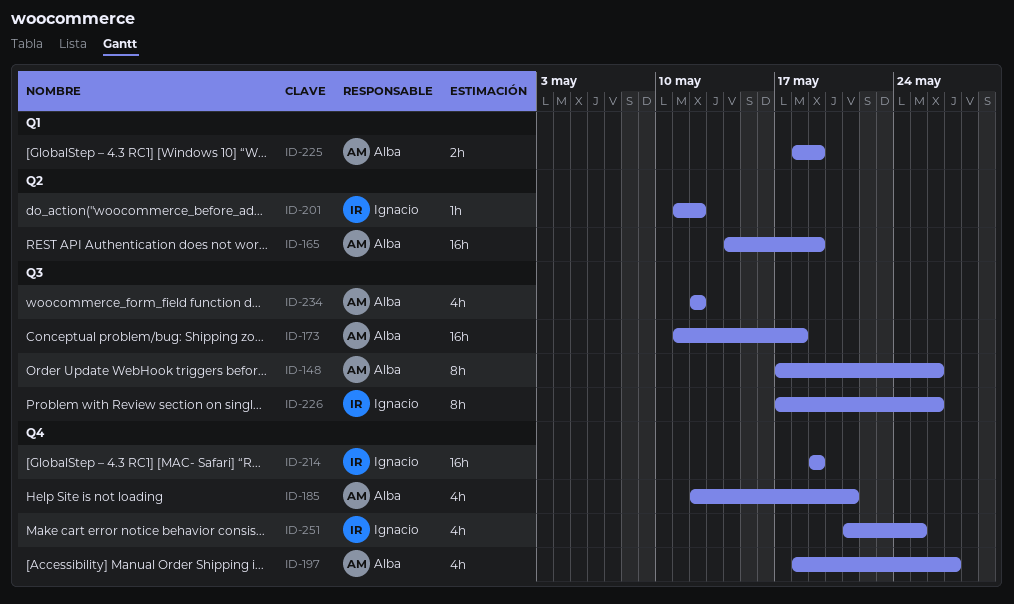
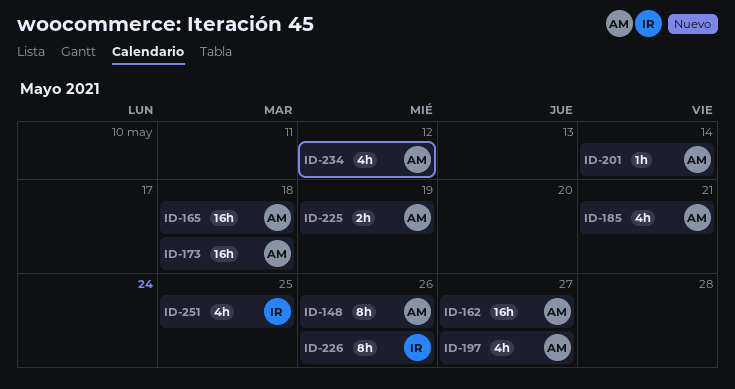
ID-162: none -> present
ID-165, due: May 19 -> May 18
ID-201, owner: Ignacio -> Alba
ID-201, due: May 12 -> May 14
ID-214: present -> none

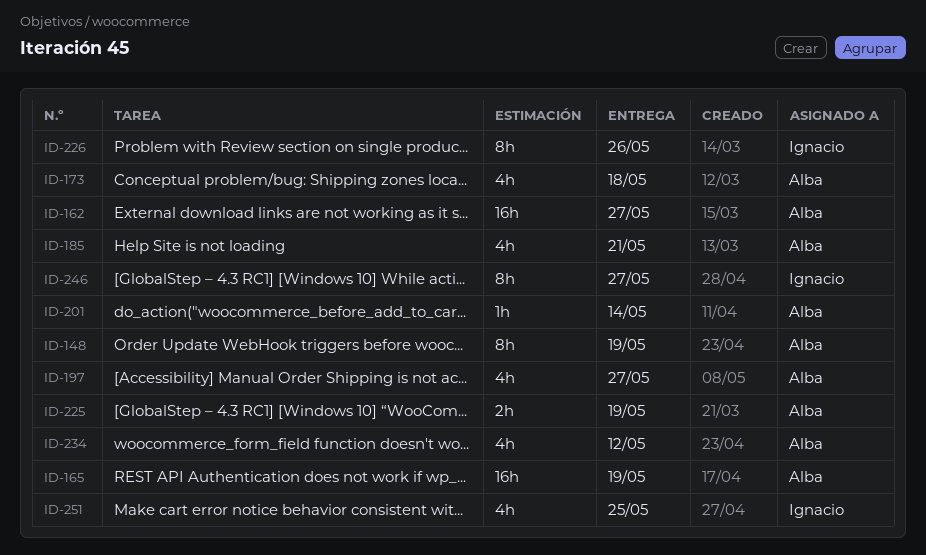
ID-148, due: May 26 -> May 19
ID-165, due: May 18 -> May 19
ID-173, estimate: 16h -> 4h
ID-246: none -> present

